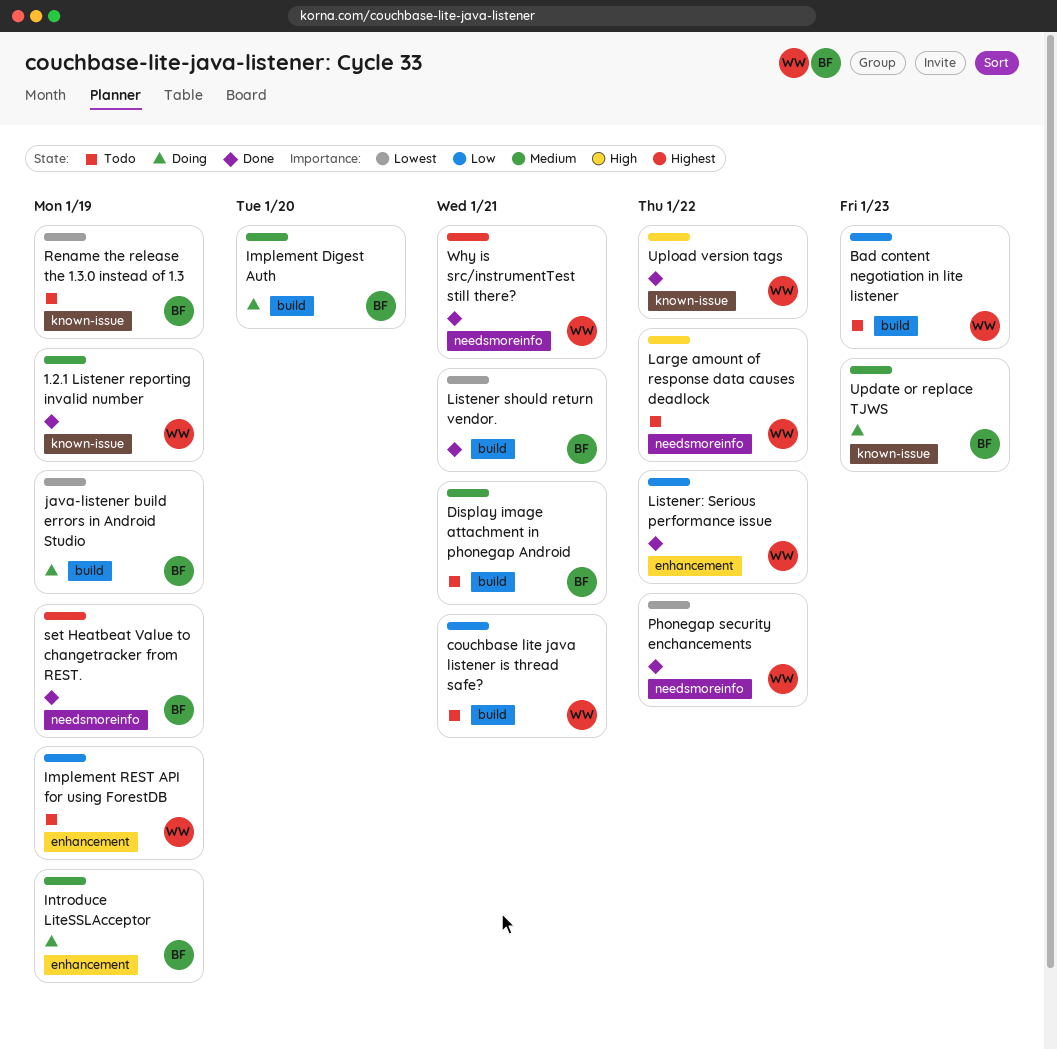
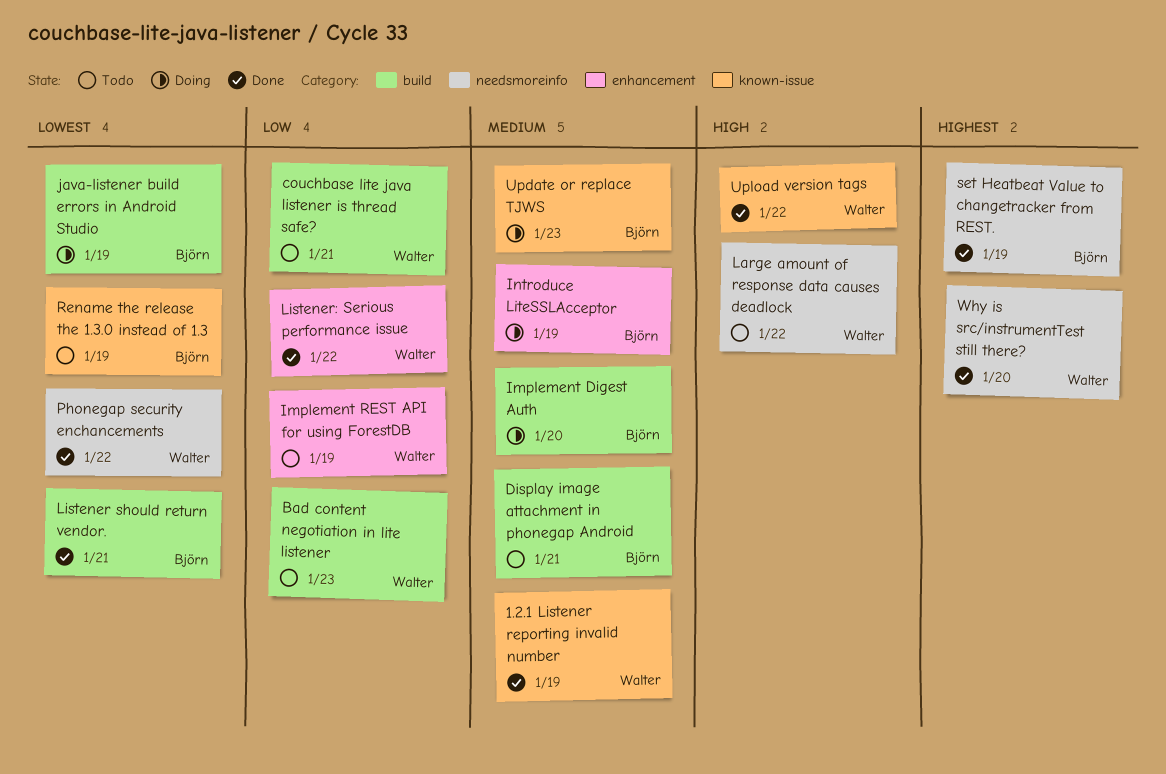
Why is src/instrumentTest still there?, due: Jan 21 -> Jan 20

